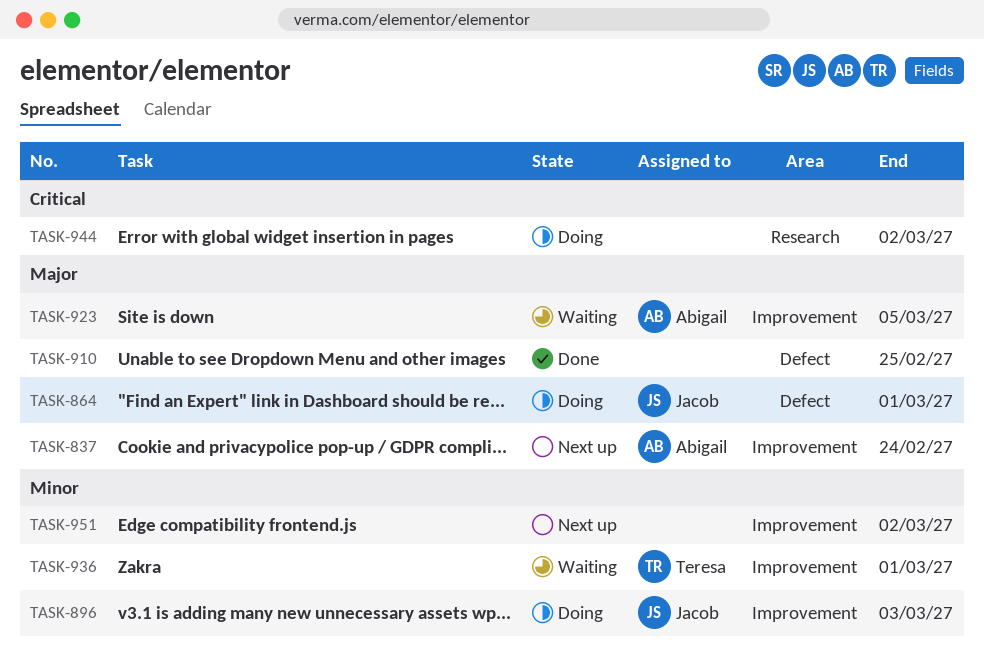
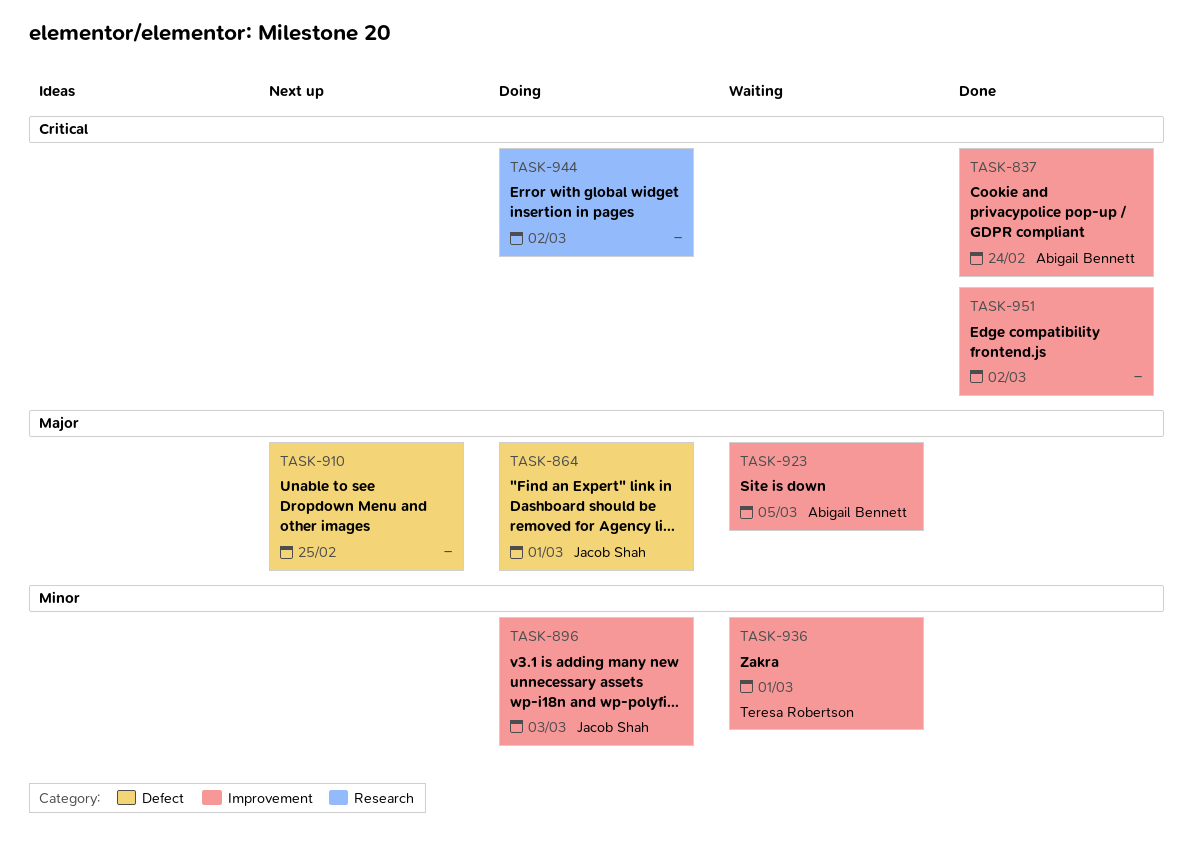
TASK-837, status: Next up -> Done
TASK-837, priority: Major -> Critical
TASK-910, status: Done -> Next up
TASK-951, status: Next up -> Done
TASK-951, priority: Minor -> Critical

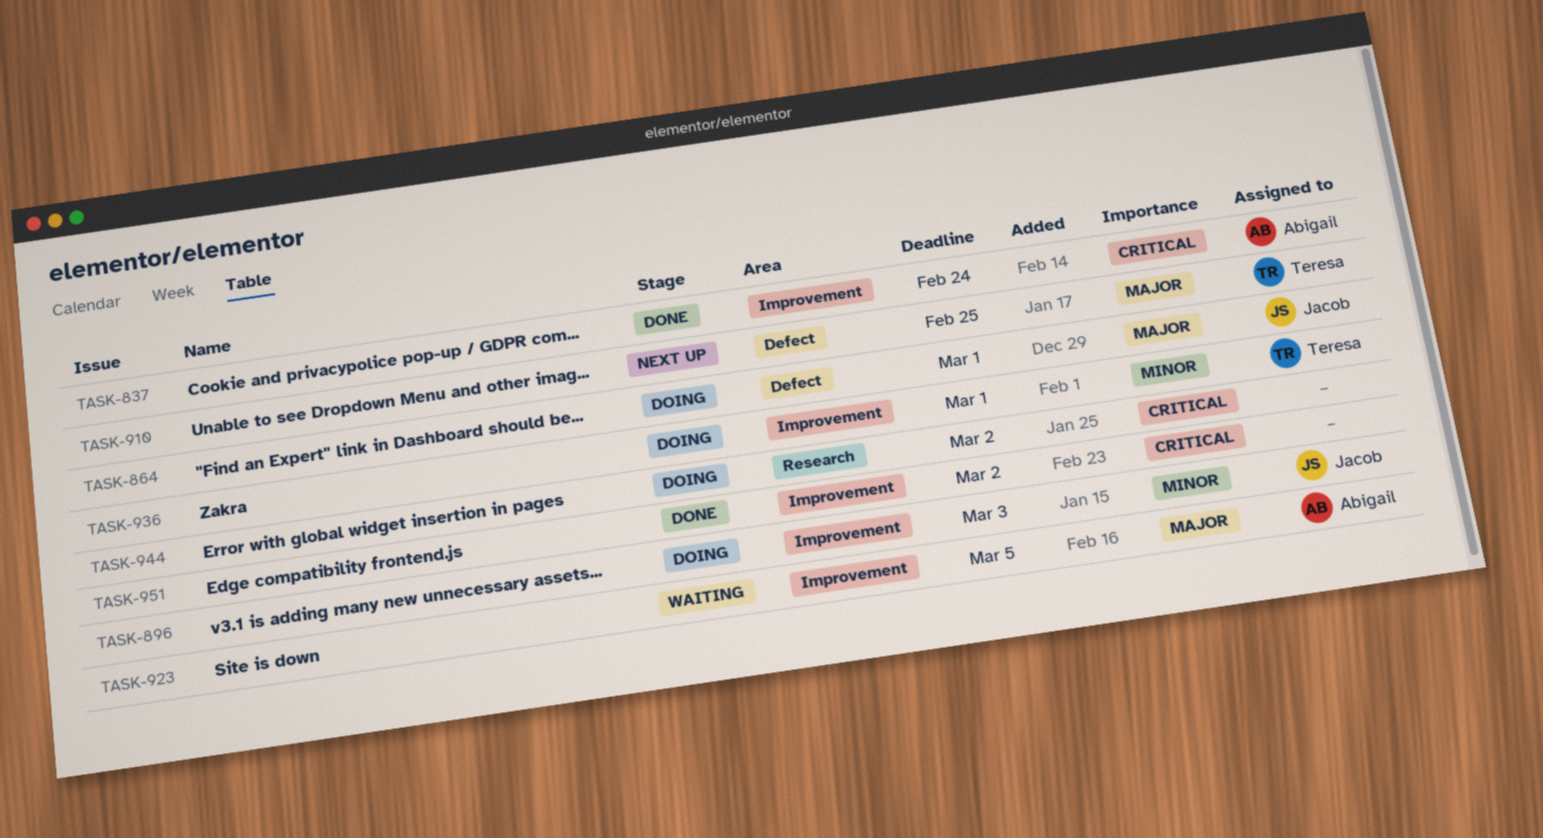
TASK-910, owner: none -> Teresa Robertson
TASK-936, status: Waiting -> Doing

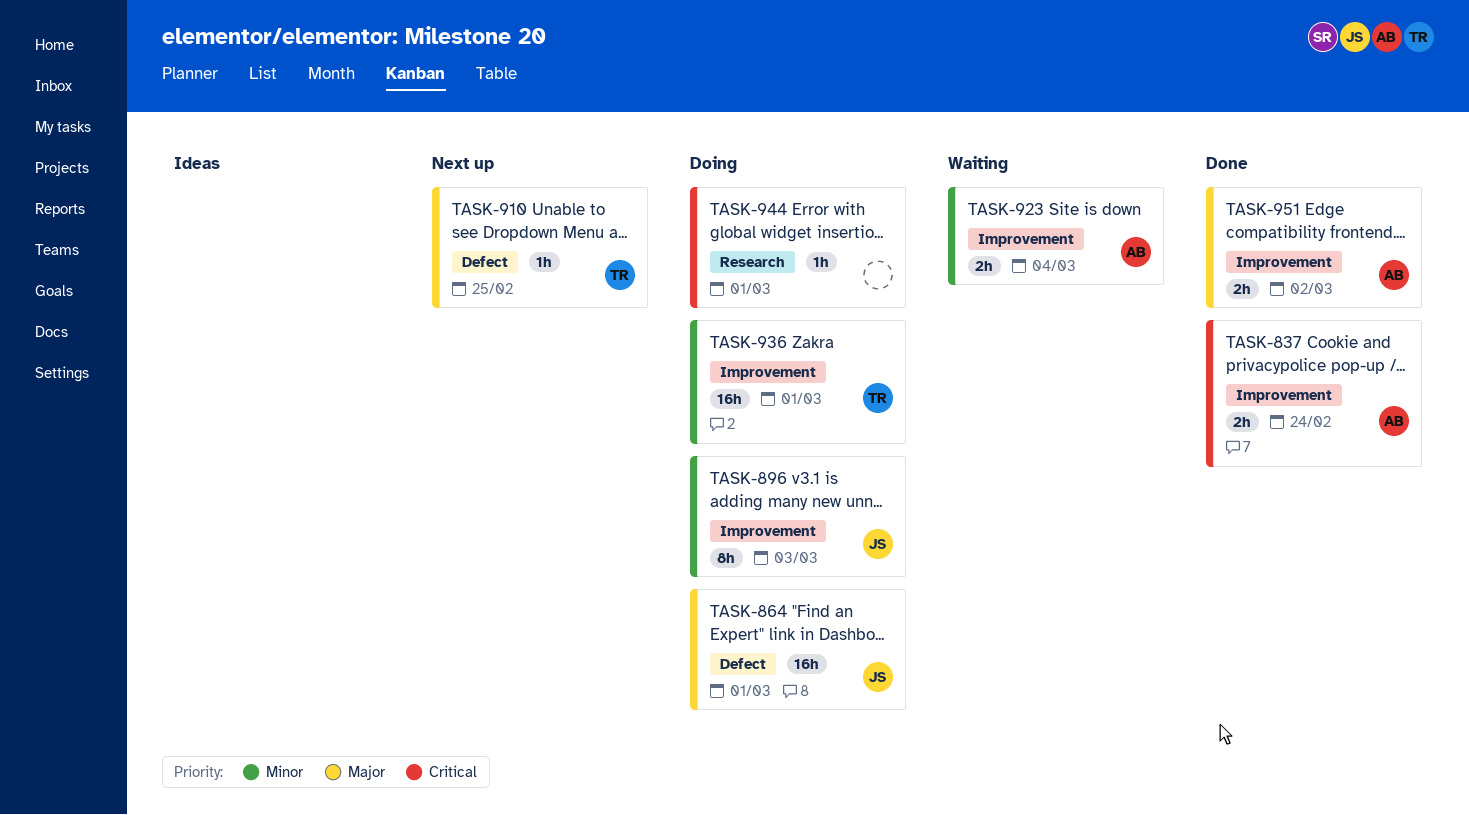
TASK-923, priority: Major -> Minor
TASK-923, due: Mar 5 -> Mar 4
TASK-944, due: Mar 2 -> Mar 1
TASK-951, owner: none -> Abigail
TASK-951, priority: Critical -> Major

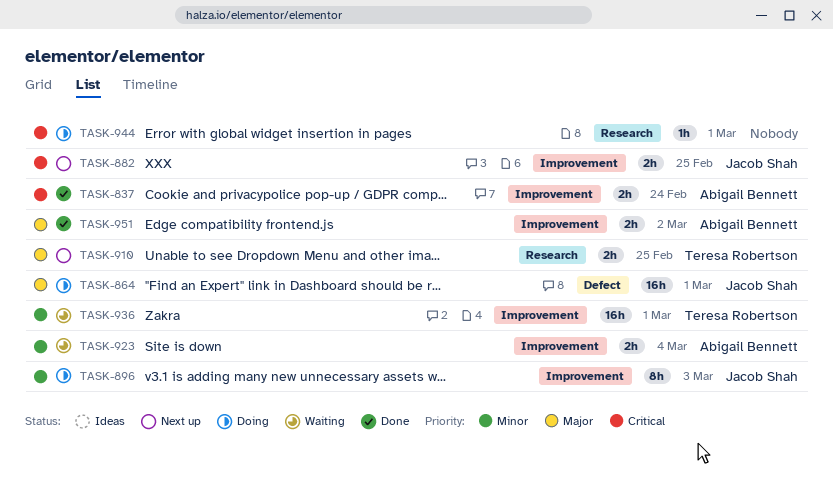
TASK-882: none -> present
TASK-910, label: Defect -> Research
TASK-910, estimate: 1h -> 2h
TASK-936, status: Doing -> Waiting

